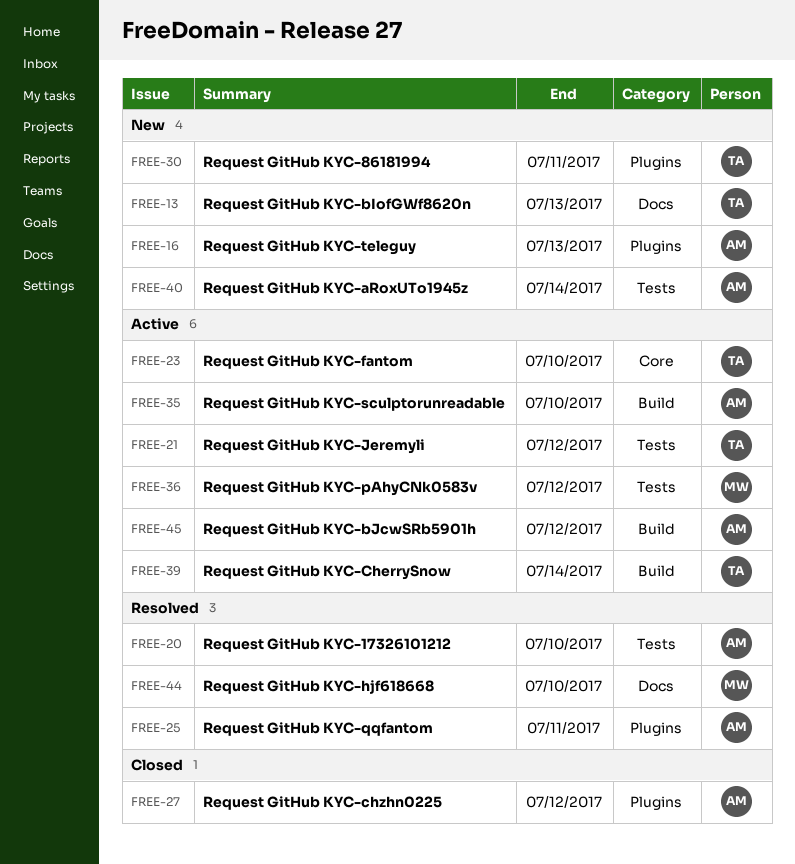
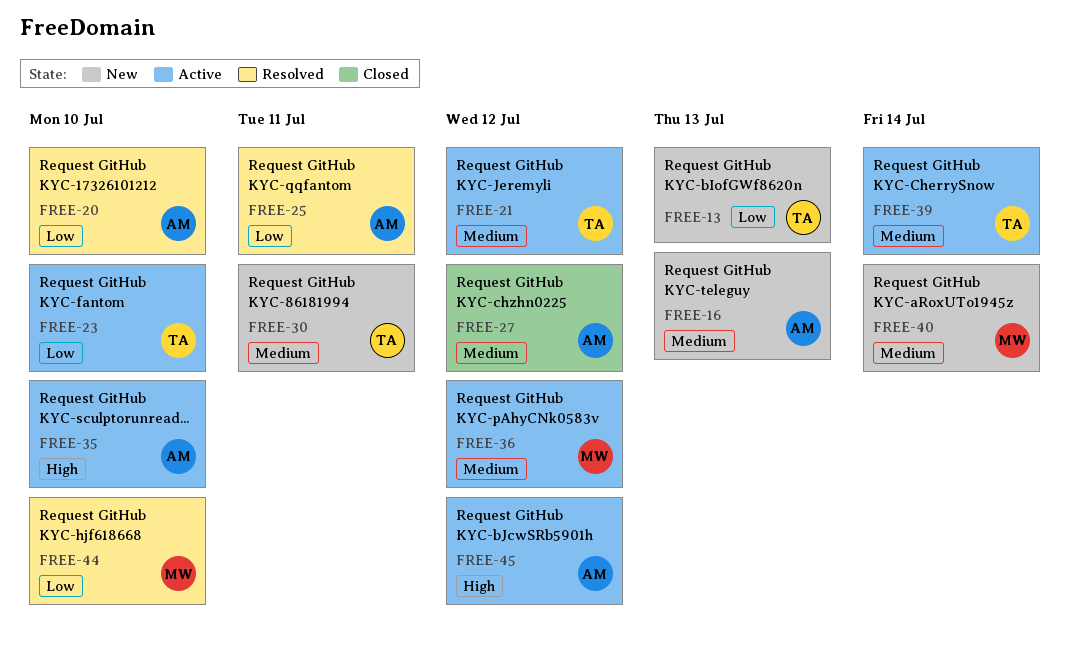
FREE-40, owner: AM -> MW

